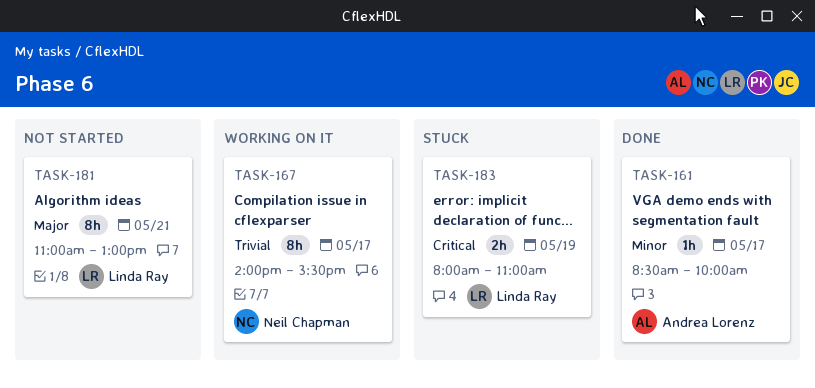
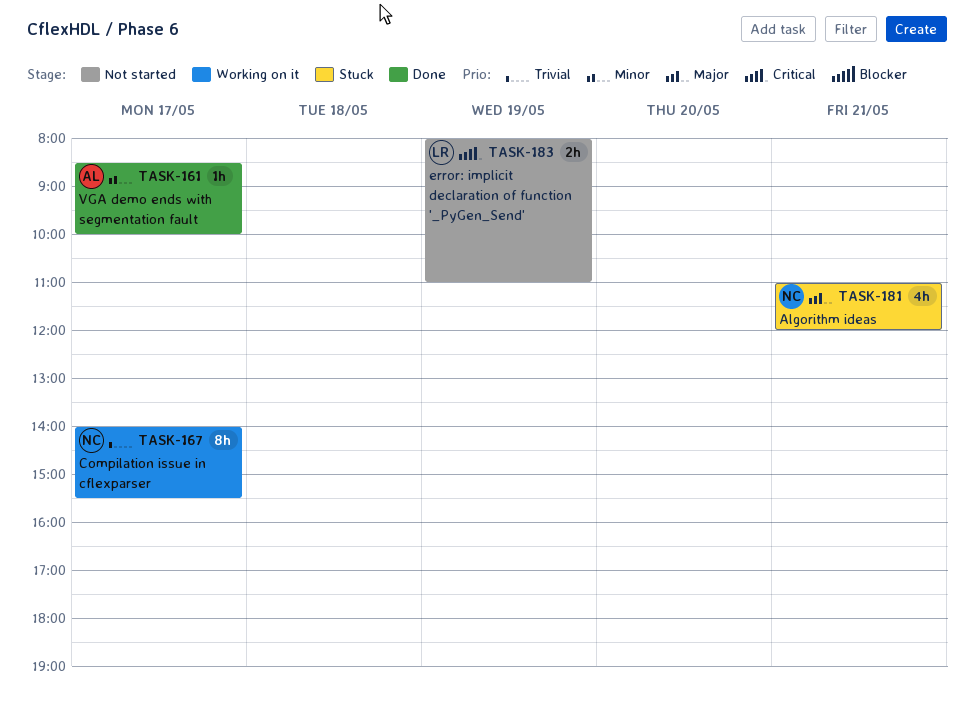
TASK-181, status: Not started -> Stuck
TASK-181, owner: Linda Ray -> Neil Chapman
TASK-181, estimate: 8h -> 4h
TASK-181, ends: 13:00 -> 12:00
TASK-183, status: Stuck -> Not started

